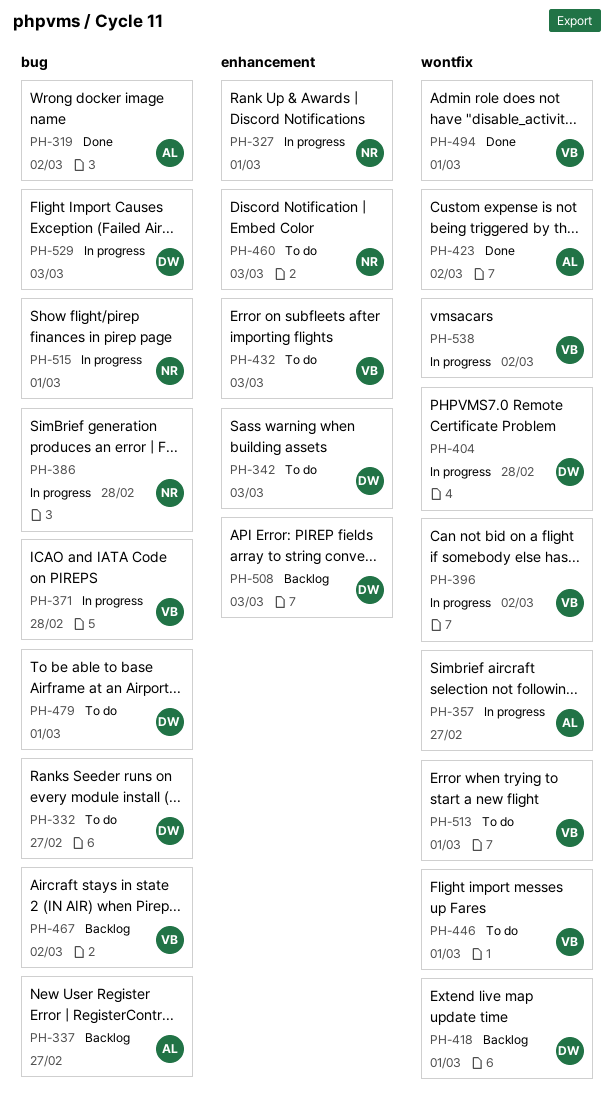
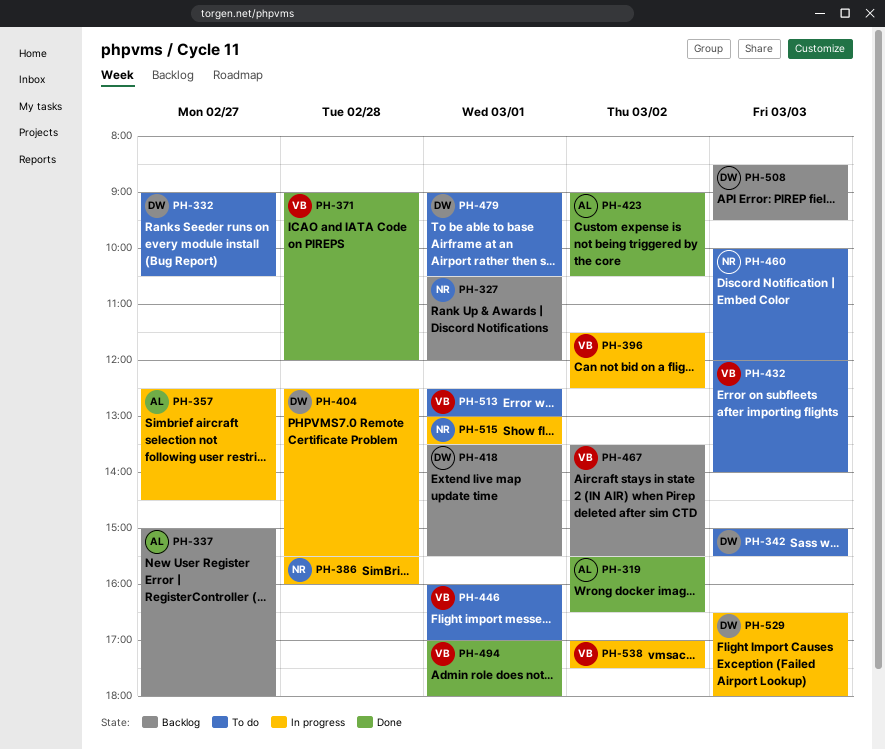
PH-327, status: In progress -> Backlog
PH-371, status: In progress -> Done

